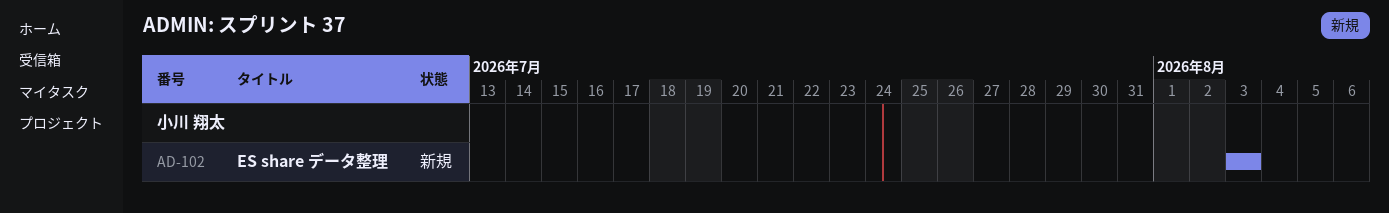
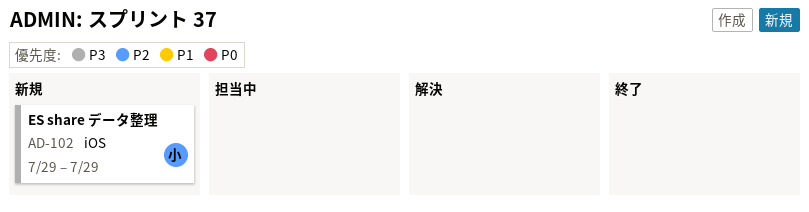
AD-102, start: Aug 3 -> Jul 29
AD-102, due: Aug 3 -> Jul 29

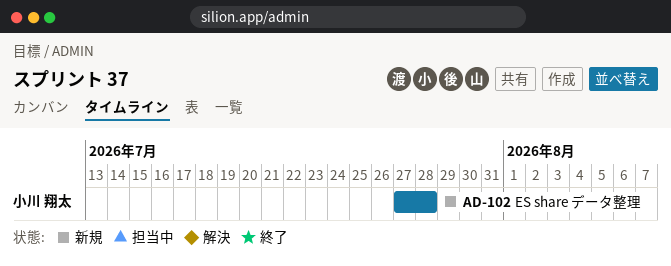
AD-102, start: Jul 29 -> Jul 27
AD-102, due: Jul 29 -> Jul 28

